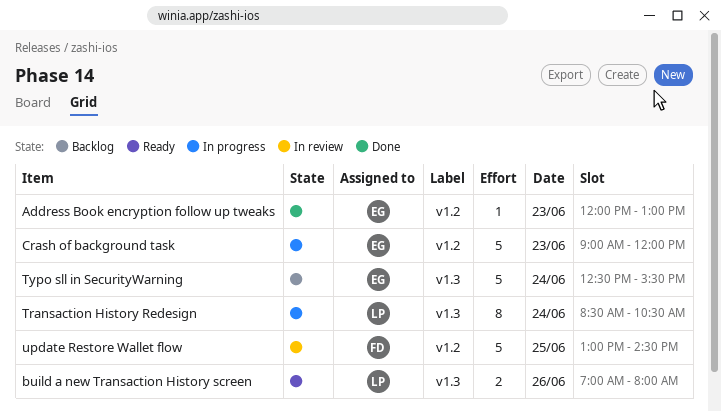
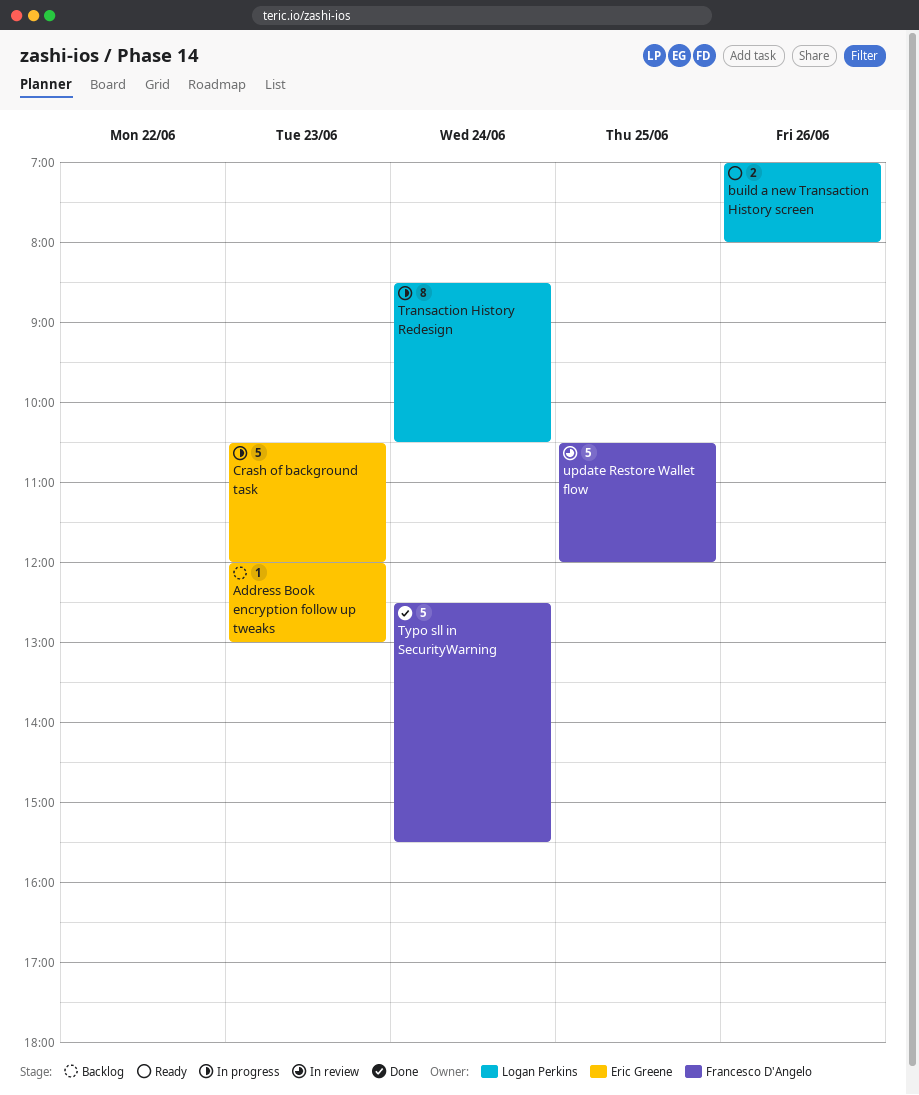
Address Book encryption follow up tweaks, status: Done -> Backlog
Crash of background task, begins: 09:00 -> 10:30
Typo sll in SecurityWarning, status: Backlog -> Done
Typo sll in SecurityWarning, owner: Eric Greene -> Francesco D'Angelo
update Restore Wallet flow, begins: 13:00 -> 10:30
update Restore Wallet flow, ends: 14:30 -> 12:00

